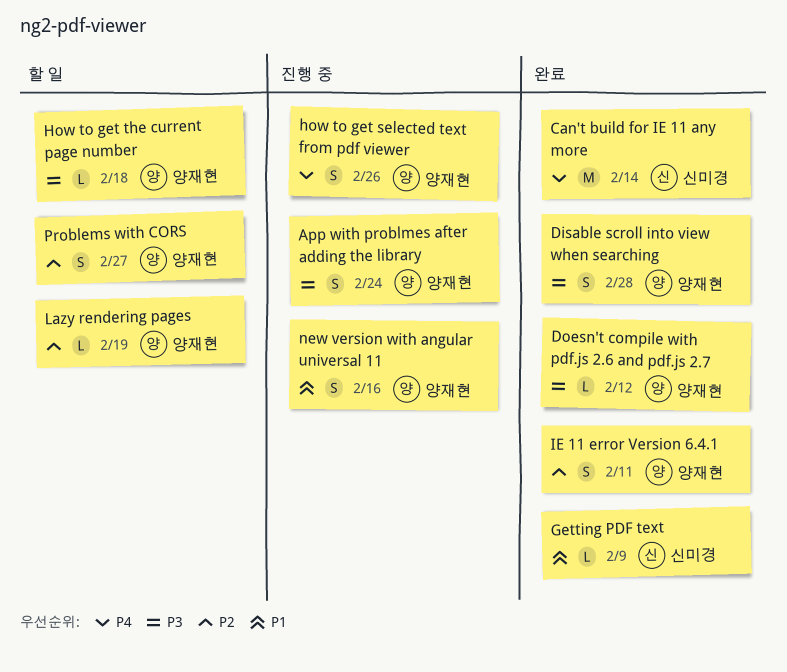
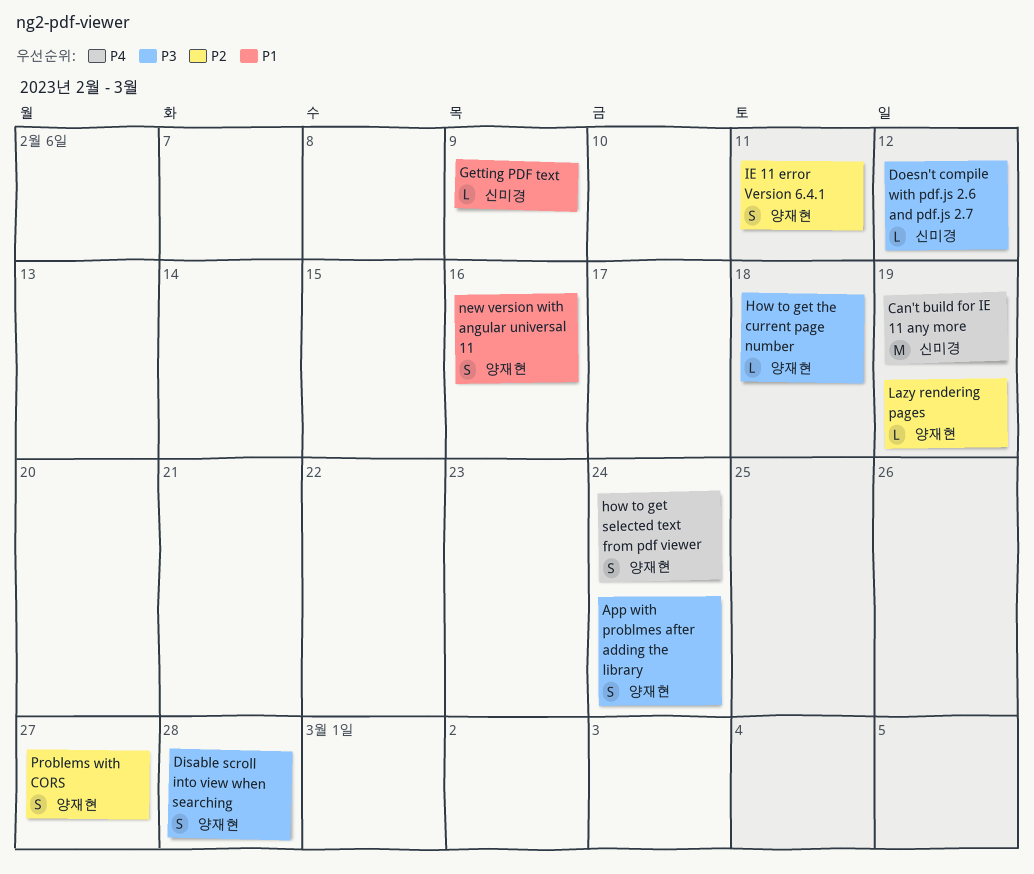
Can't build for IE 11 any more, due: Feb 14 -> Feb 19
Doesn't compile with pdf.js 2.6 and pdf.js 2.7, owner: 양재현 -> 신미경
how to get selected text from pdf viewer, due: Feb 26 -> Feb 24

